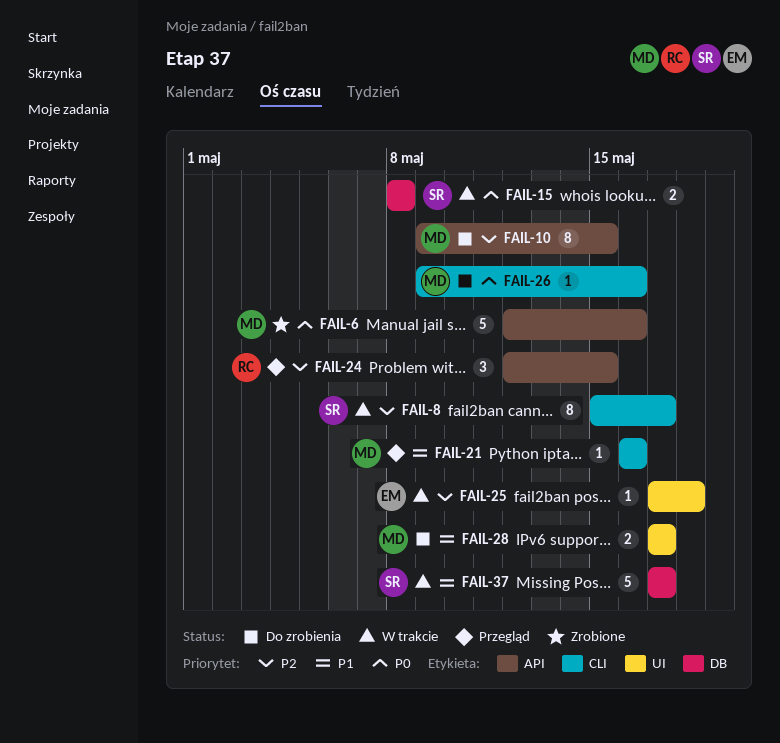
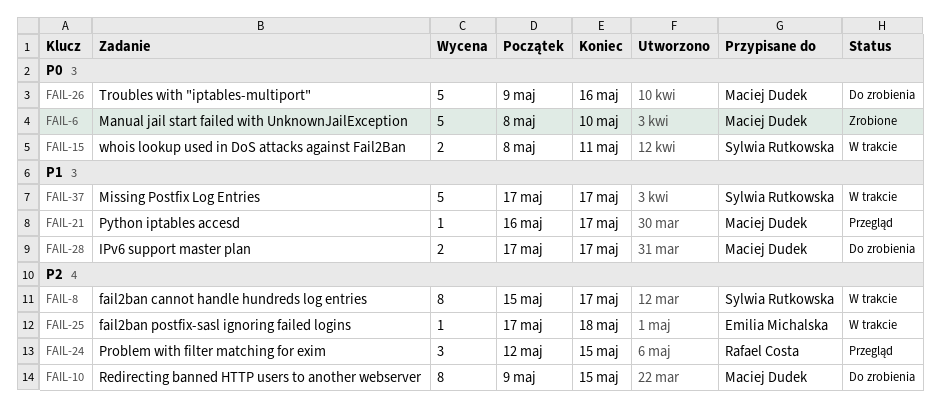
FAIL-6, start: May 12 -> May 8
FAIL-6, due: May 16 -> May 10
FAIL-15, due: May 8 -> May 11
FAIL-21, due: May 16 -> May 17
FAIL-26, estimate: 1 -> 5

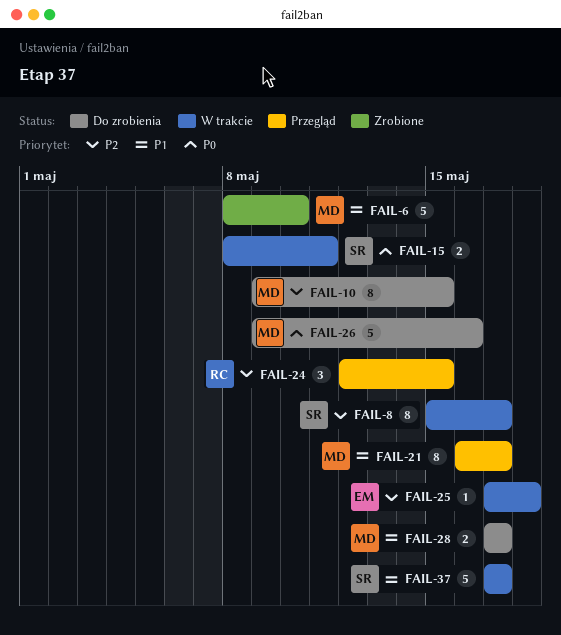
FAIL-6, priority: P0 -> P1
FAIL-21, estimate: 1 -> 8

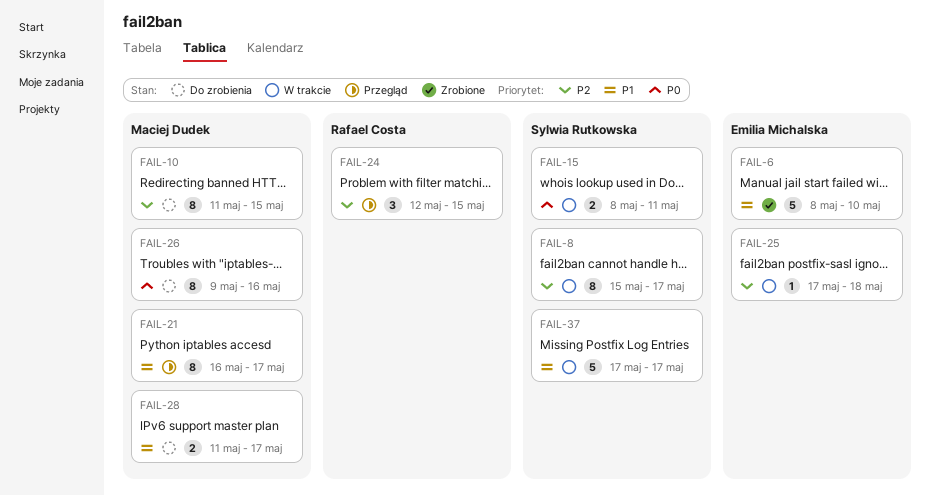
FAIL-6, owner: Maciej Dudek -> Emilia Michalska
FAIL-10, start: May 9 -> May 11
FAIL-26, estimate: 5 -> 8
FAIL-28, start: May 17 -> May 11

